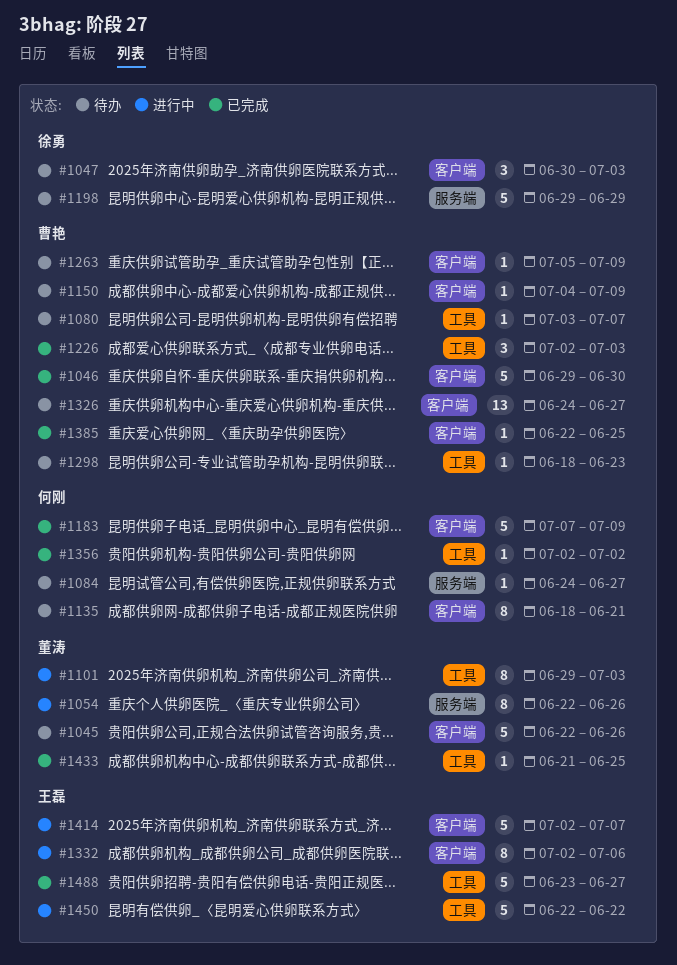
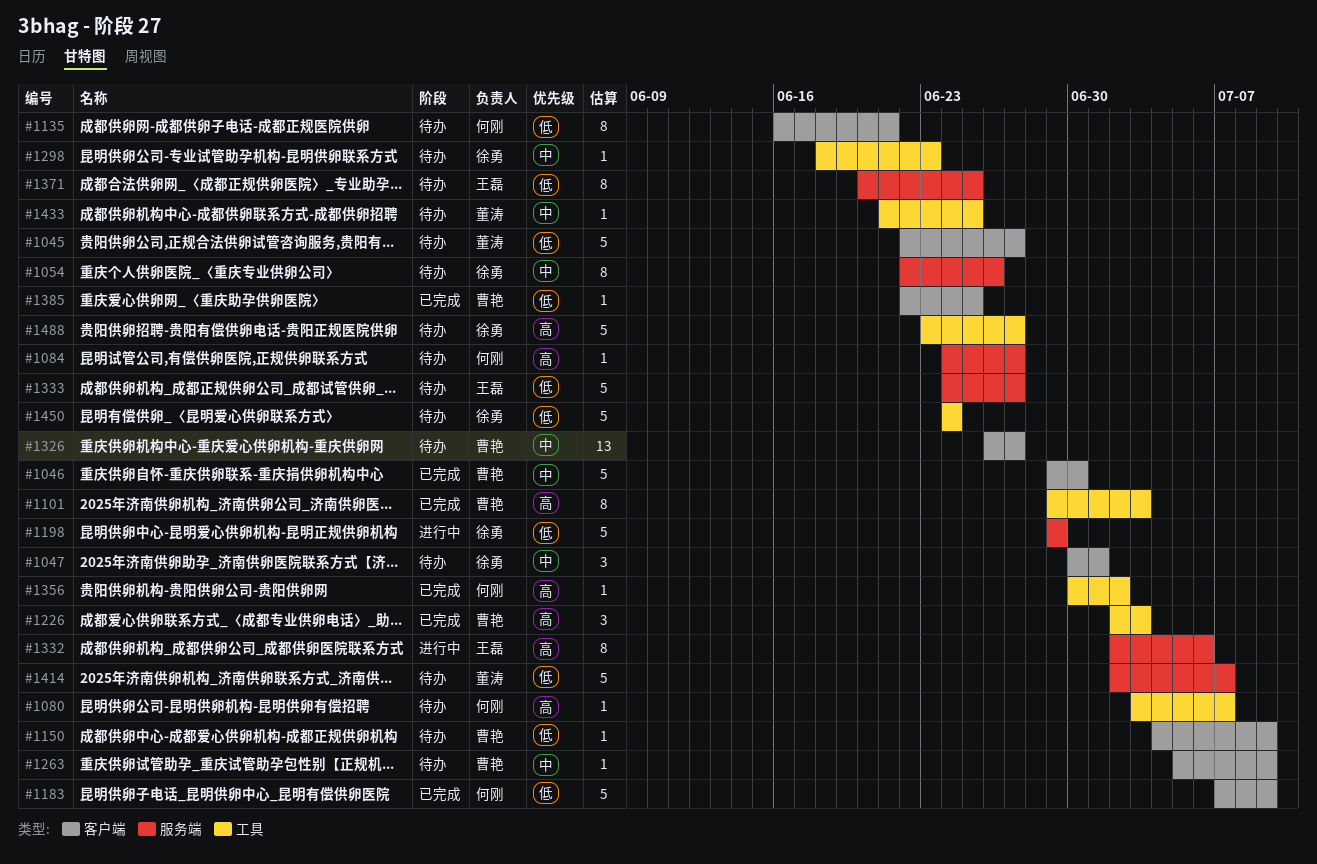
#1045, due: Jun 26 -> Jun 27
#1047, due: Jul 3 -> Jul 1
#1054, status: 进行中 -> 待办
#1054, owner: 董涛 -> 徐勇
#1080, owner: 曹艳 -> 何刚
#1101, status: 进行中 -> 已完成
#1101, owner: 董涛 -> 曹艳
#1135, start: Jun 18 -> Jun 16
#1198, status: 待办 -> 进行中
#1298, owner: 曹艳 -> 徐勇
#1326, start: Jun 24 -> Jun 26
#1332, label: 客户端 -> 服务端
#1333: none -> present
#1356, start: Jul 2 -> Jun 30
#1371: none -> present
#1414, status: 进行中 -> 待办
#1414, owner: 王磊 -> 董涛
#1414, label: 客户端 -> 服务端
#1433, status: 已完成 -> 待办
#1450, status: 进行中 -> 待办
#1450, owner: 王磊 -> 徐勇
#1450, start: Jun 22 -> Jun 24
#1450, due: Jun 22 -> Jun 24
#1488, status: 已完成 -> 待办
#1488, owner: 王磊 -> 徐勇

